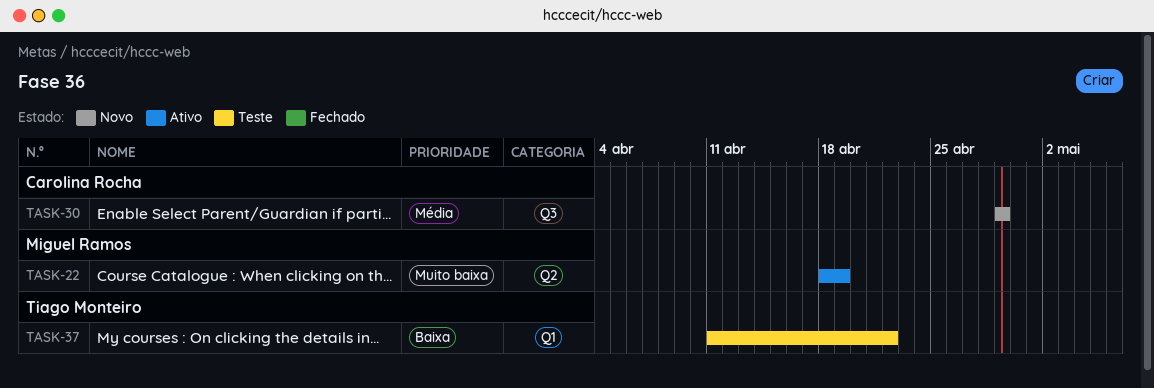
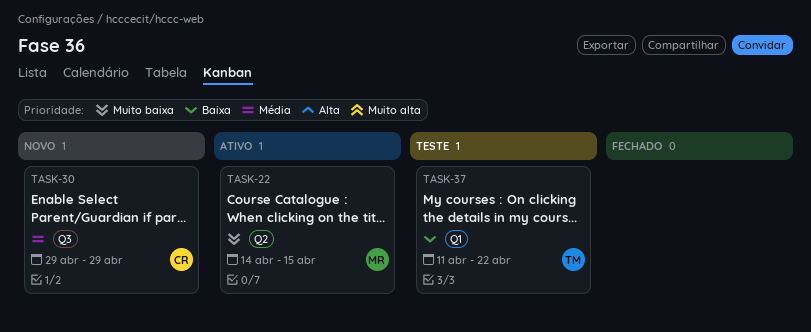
TASK-22, start: Apr 18 -> Apr 14
TASK-22, due: Apr 19 -> Apr 15

